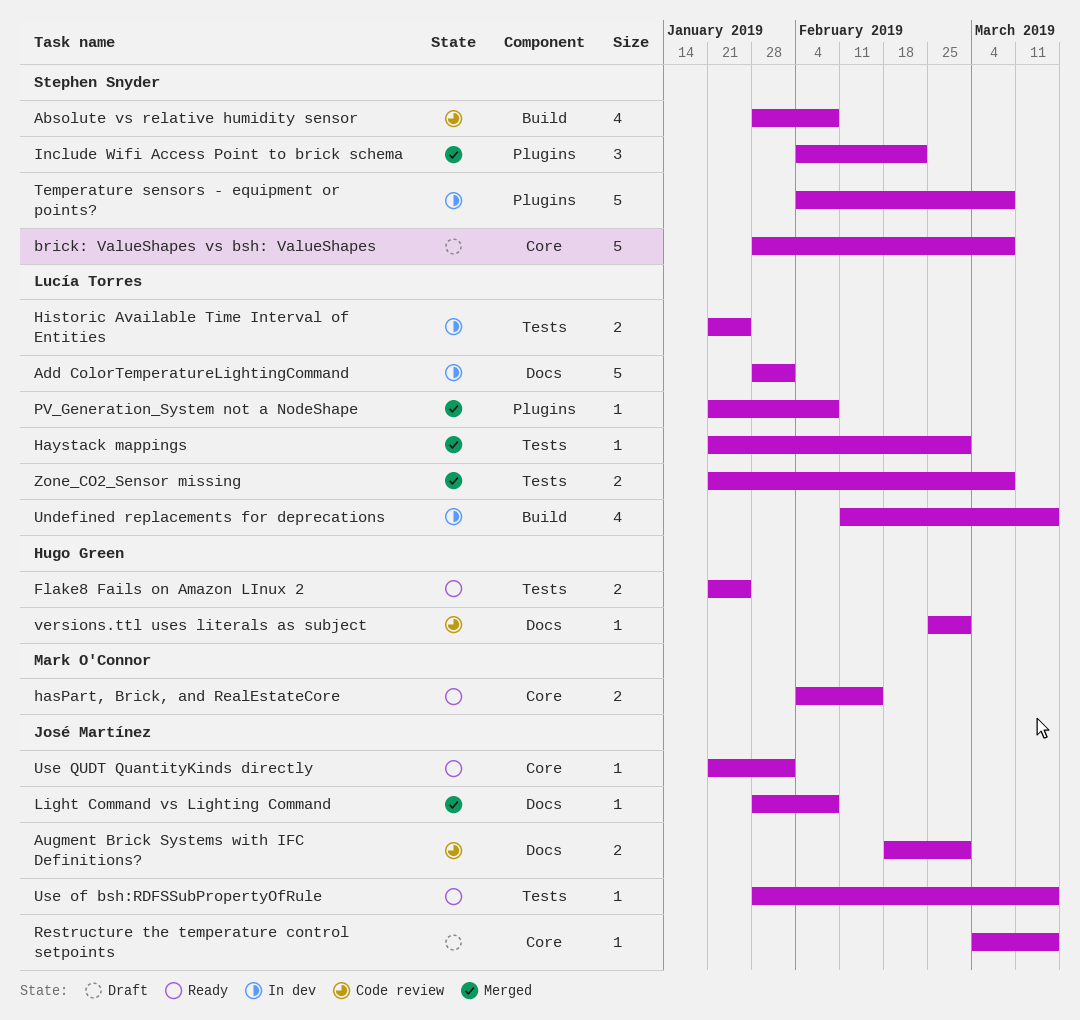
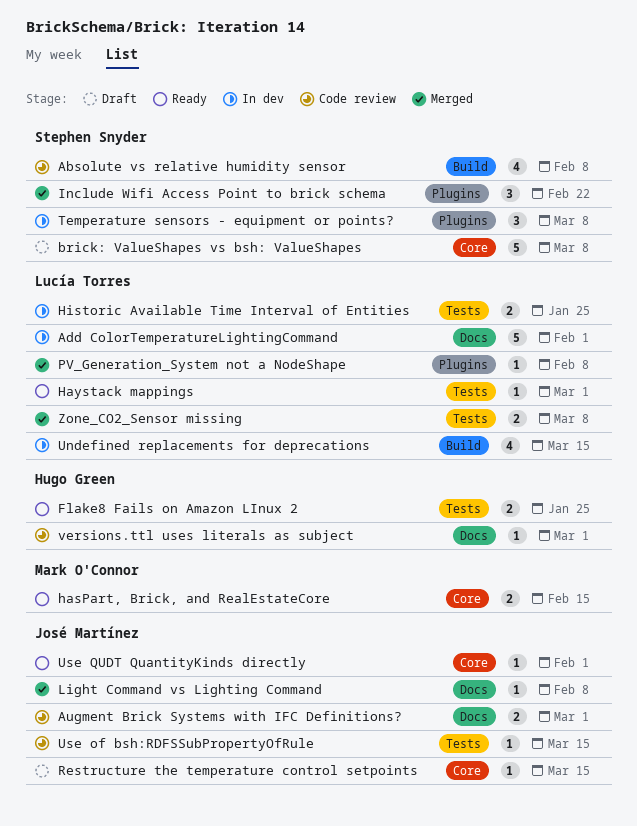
Haystack mappings, status: Merged -> Ready
Temperature sensors - equipment or points?, estimate: 5 -> 3
Use of bsh:RDFSSubPropertyOfRule, status: Ready -> Code review

